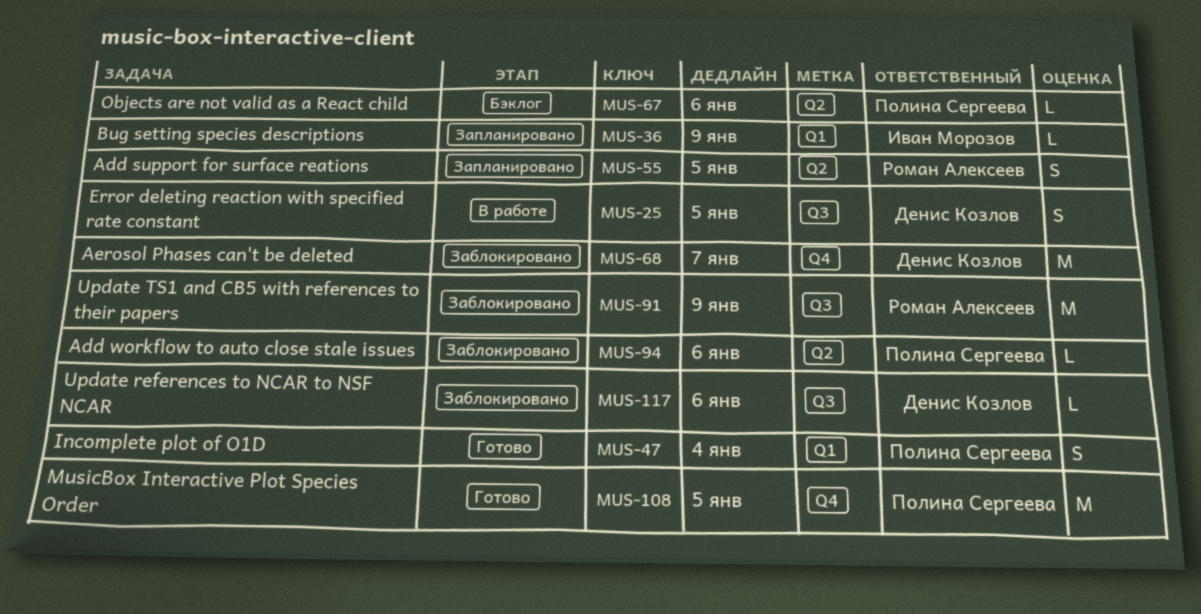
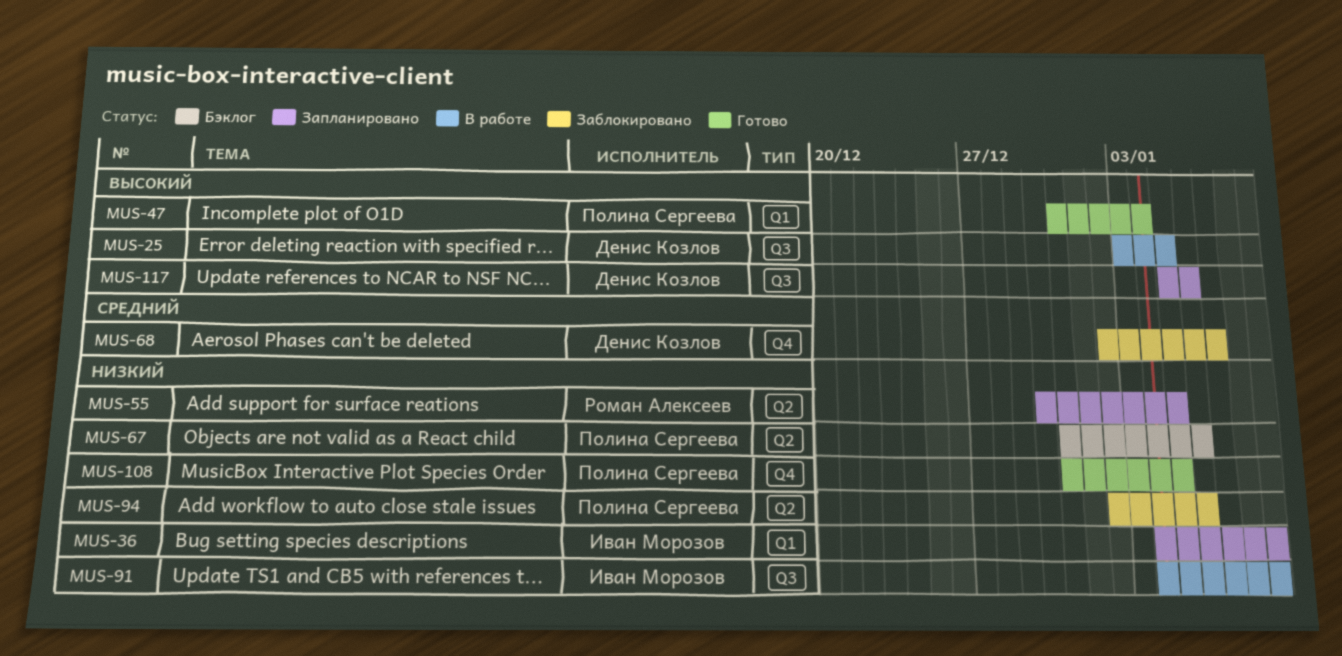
MUS-91, status: Заблокировано -> В работе
MUS-91, owner: Роман Алексеев -> Иван Морозов
MUS-117, status: Заблокировано -> Запланировано

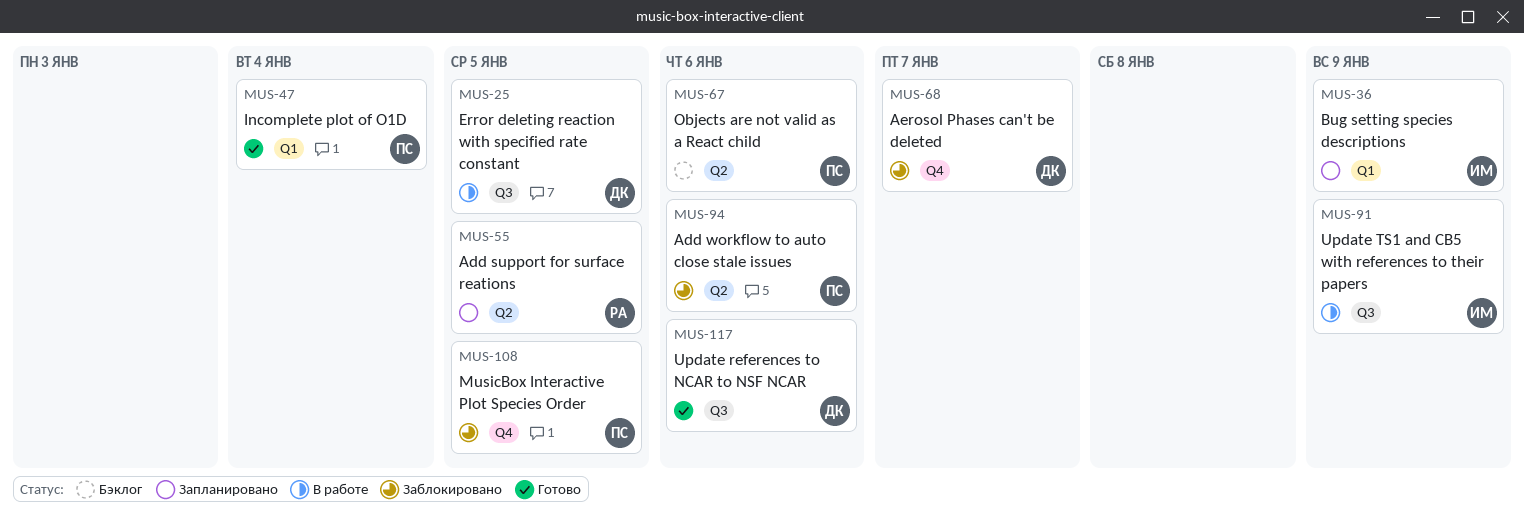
MUS-108, status: Готово -> Заблокировано
MUS-117, status: Запланировано -> Готово

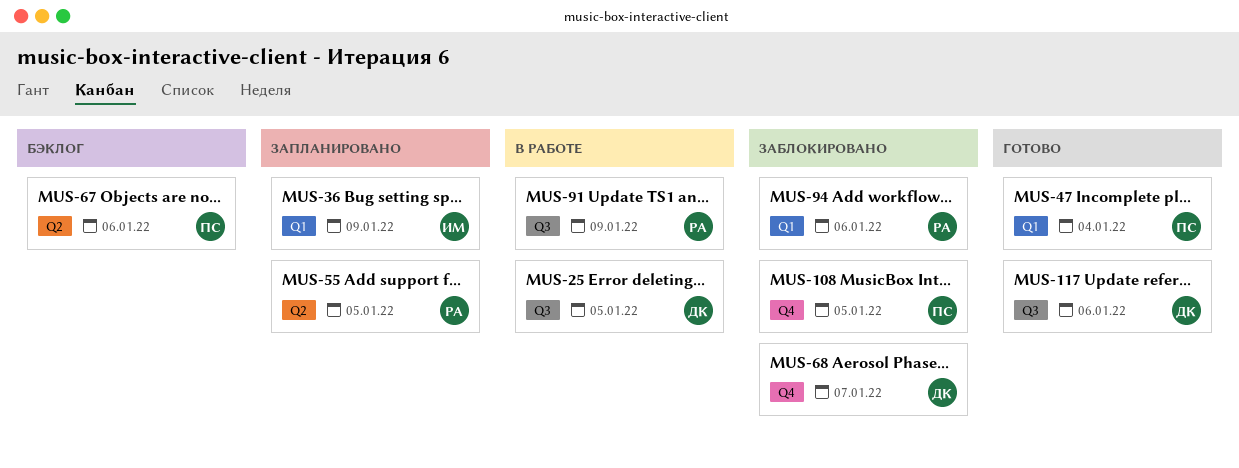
MUS-91, owner: ИМ -> РА
MUS-94, owner: ПС -> РА
MUS-94, label: Q2 -> Q1

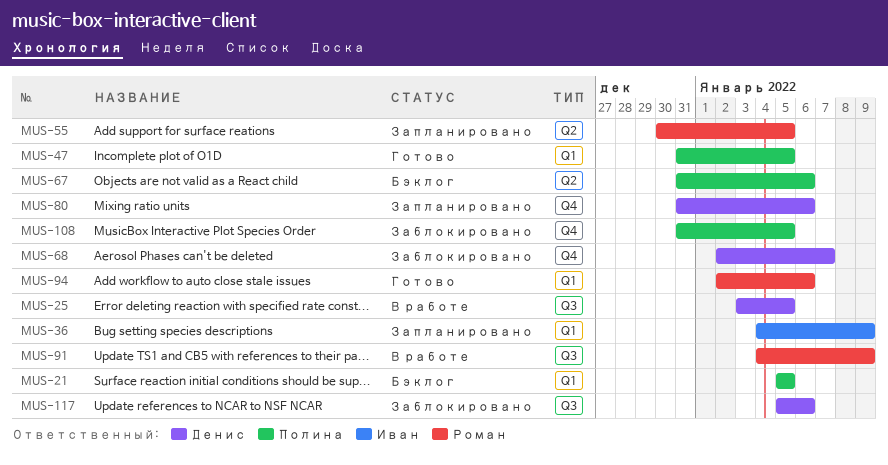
MUS-21: none -> present
MUS-47, due: Jan 4 -> Jan 5
MUS-80: none -> present
MUS-94, status: Заблокировано -> Готово
MUS-117, status: Готово -> Заблокировано

